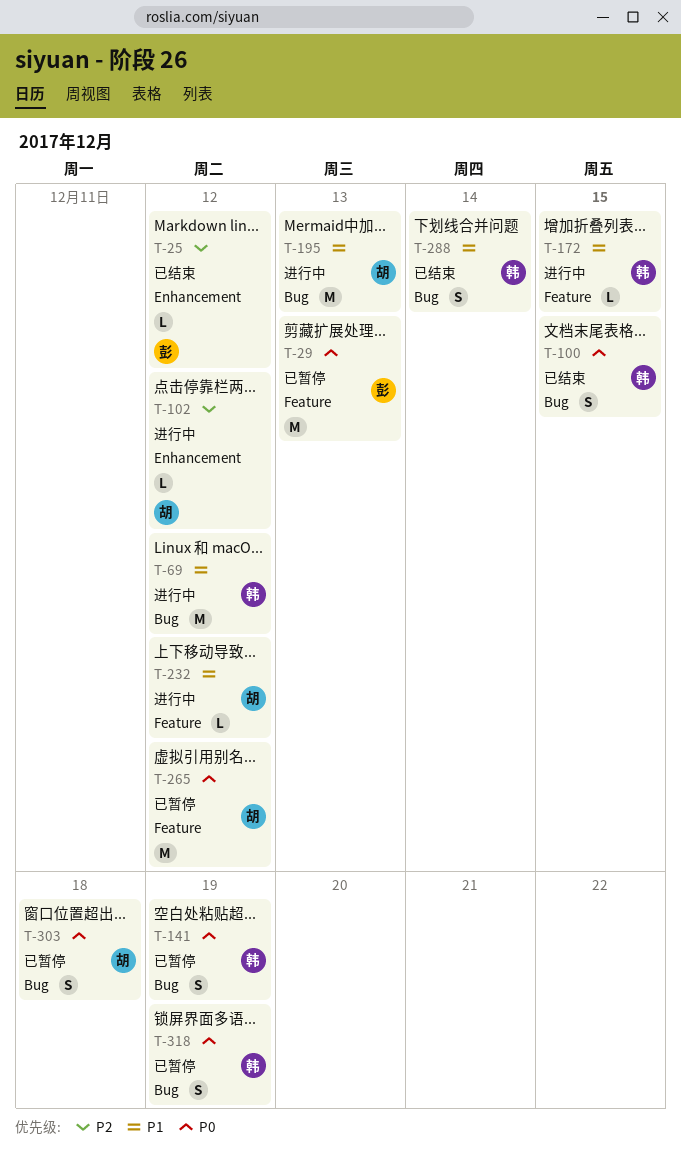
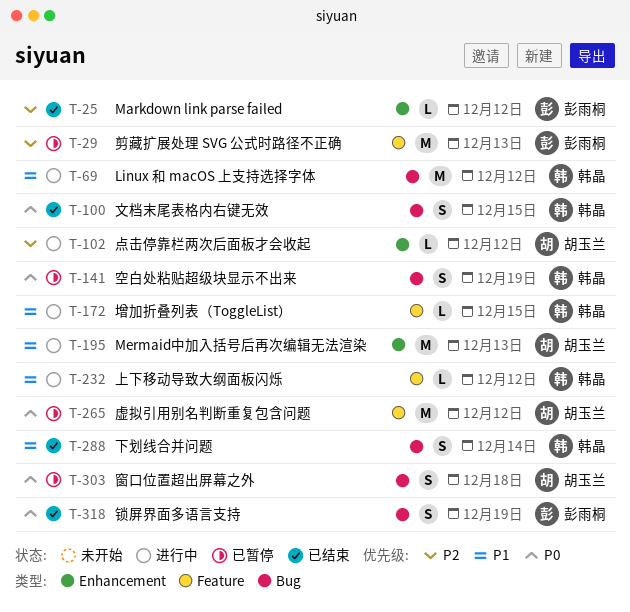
T-29, priority: P0 -> P2
T-195, label: Bug -> Enhancement
T-232, owner: 胡玉兰 -> 韩晶
T-318, status: 已暂停 -> 已结束
T-318, owner: 韩晶 -> 彭雨桐

